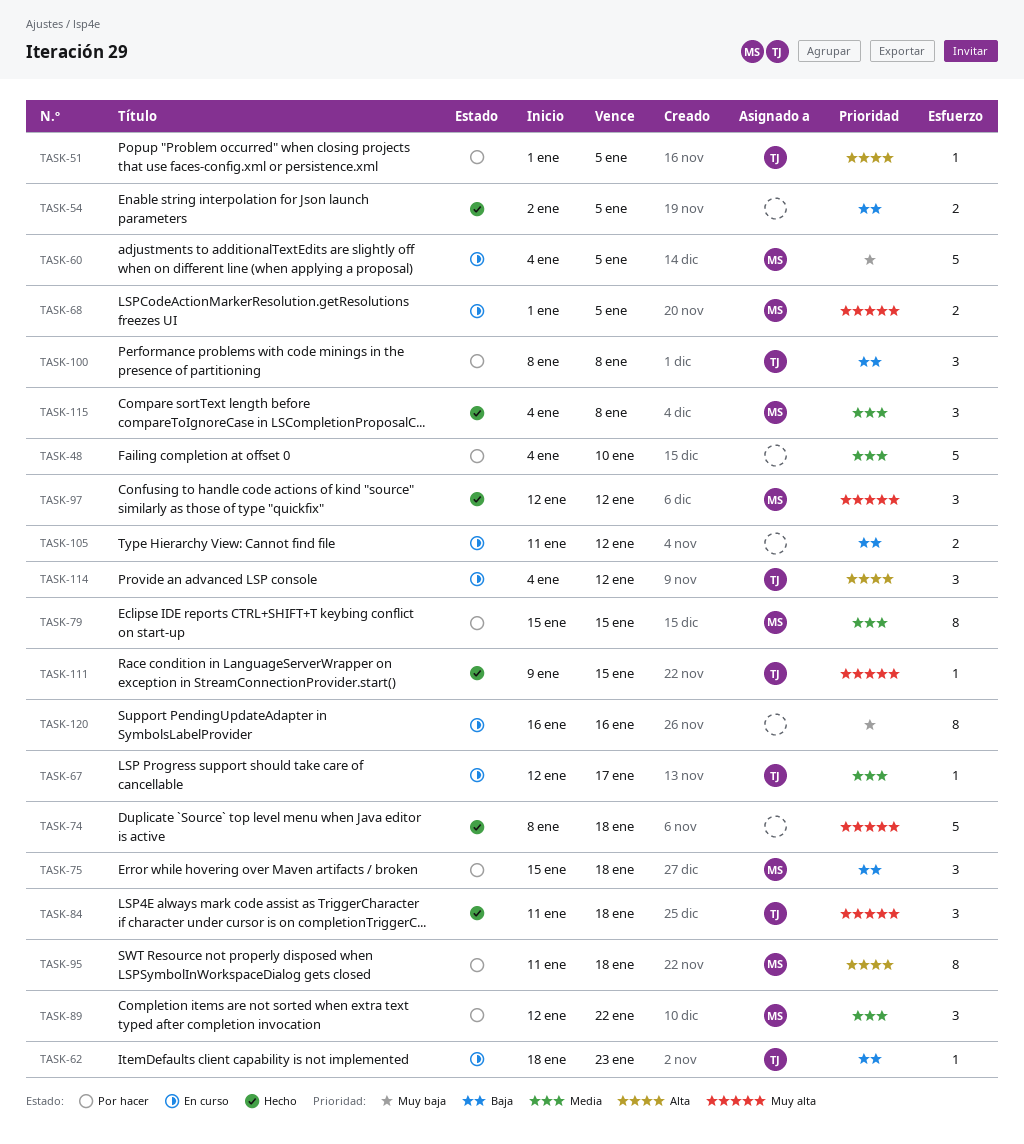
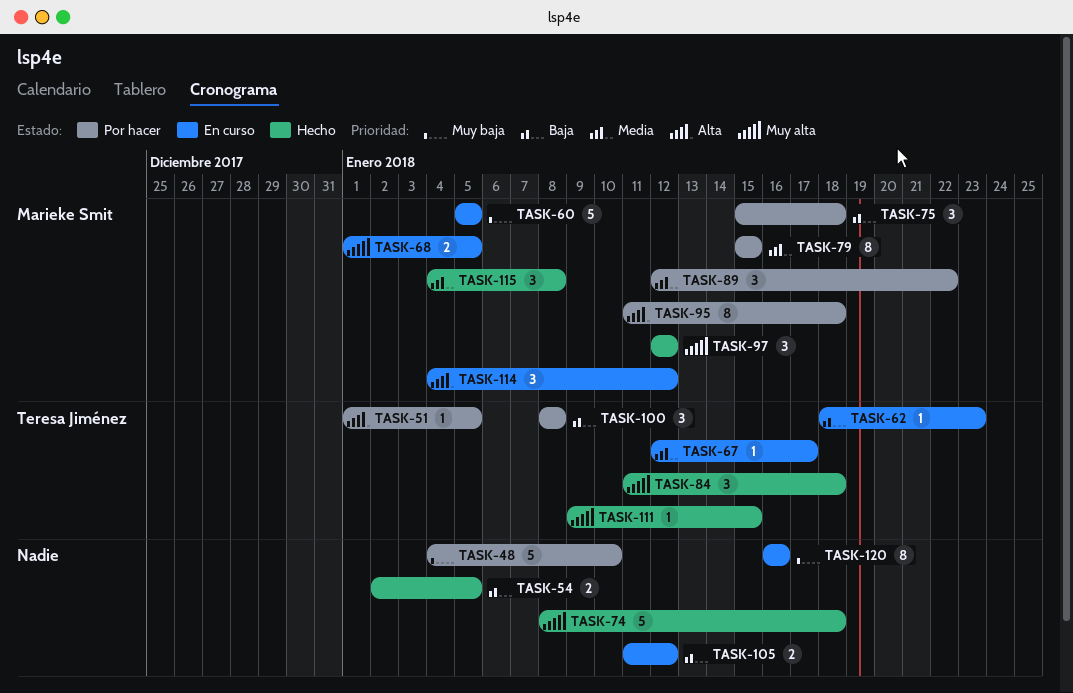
TASK-48, priority: Media -> Muy baja
TASK-60, start: Jan 4 -> Jan 5
TASK-114, owner: Teresa Jiménez -> Marieke Smit

